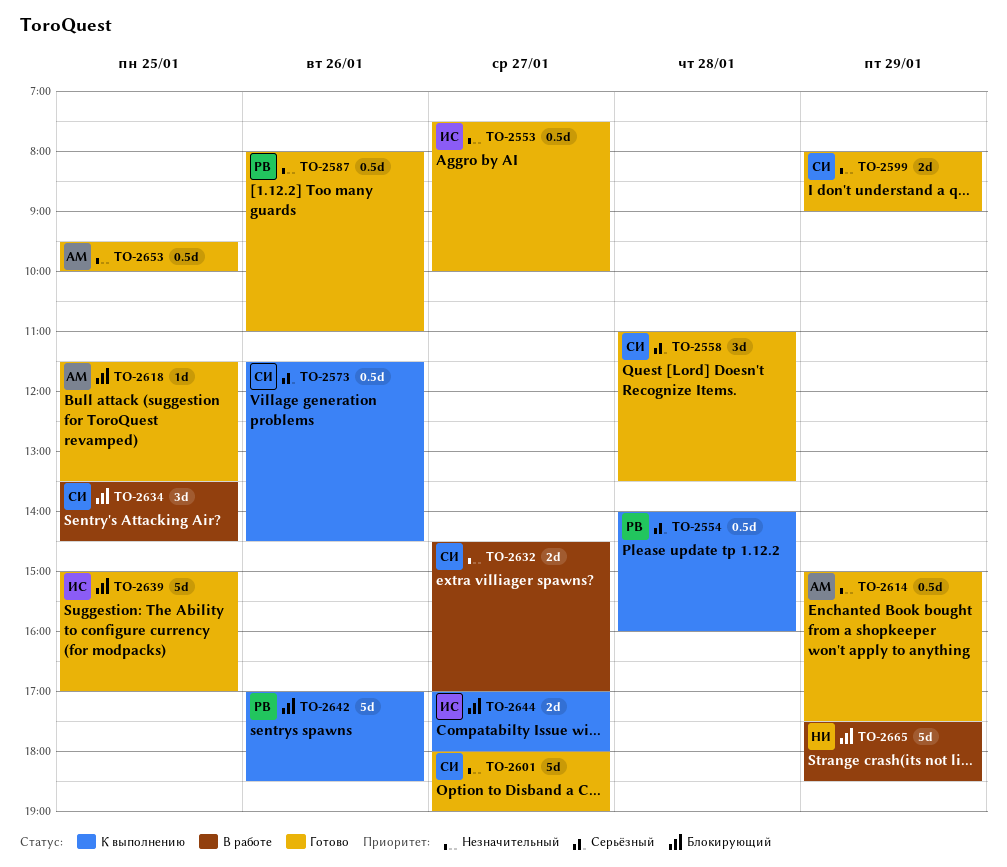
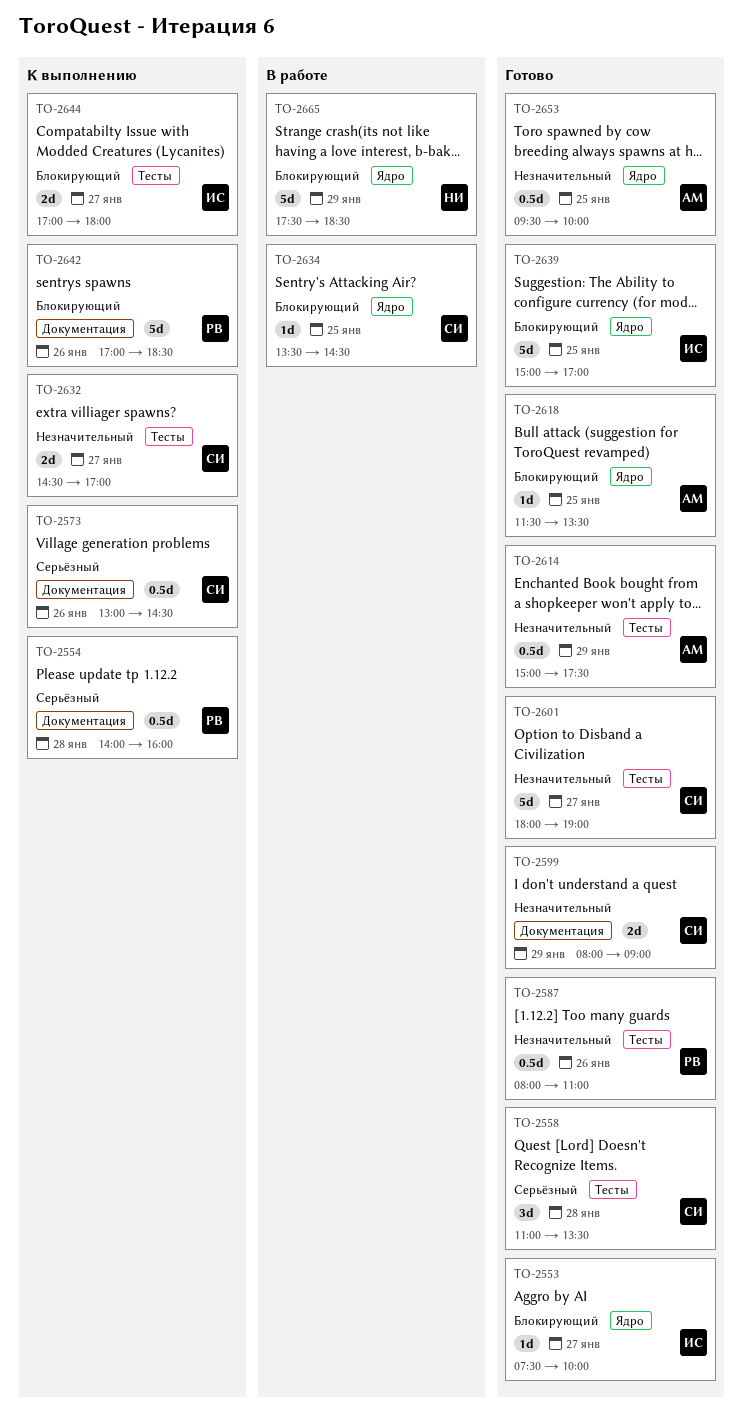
TO-2553, priority: Незначительный -> Блокирующий
TO-2553, estimate: 0.5d -> 1d
TO-2573, begins: 11:30 -> 13:00
TO-2632, status: В работе -> К выполнению
TO-2634, estimate: 3d -> 1d

